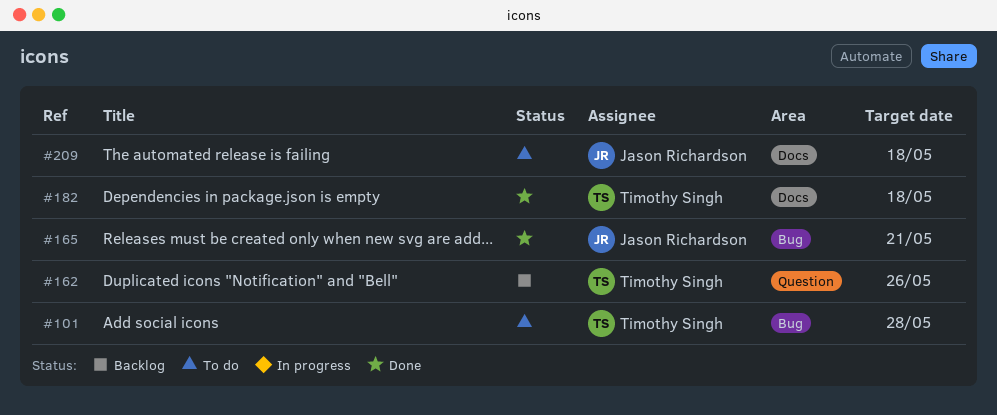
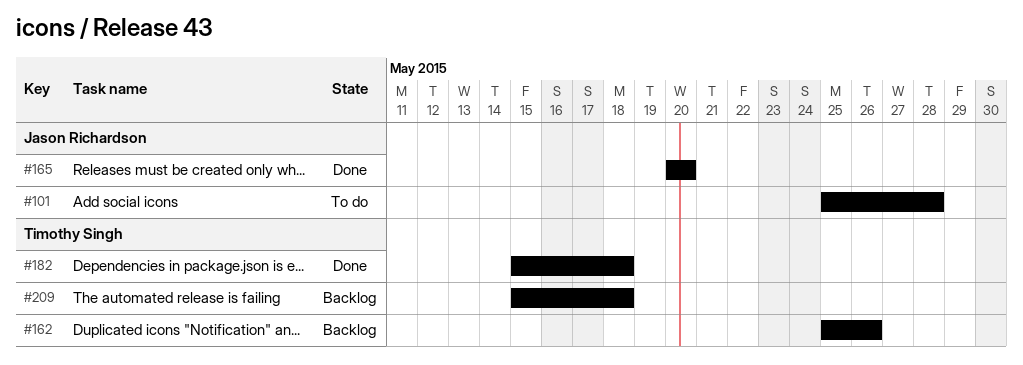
#101, owner: Timothy Singh -> Jason Richardson
#165, due: May 21 -> May 20
#209, status: To do -> Backlog
#209, owner: Jason Richardson -> Timothy Singh

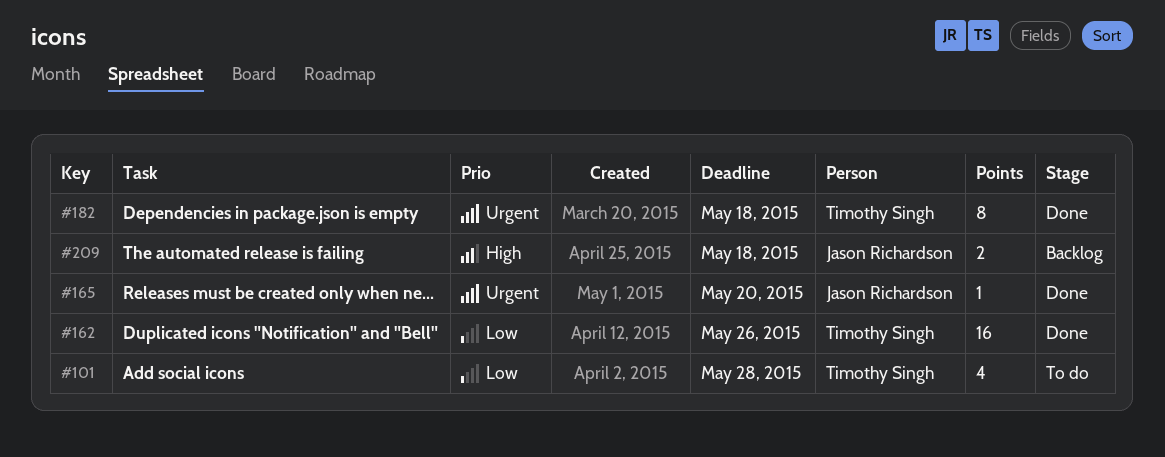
#101, owner: Jason Richardson -> Timothy Singh
#162, status: Backlog -> Done
#209, owner: Timothy Singh -> Jason Richardson

